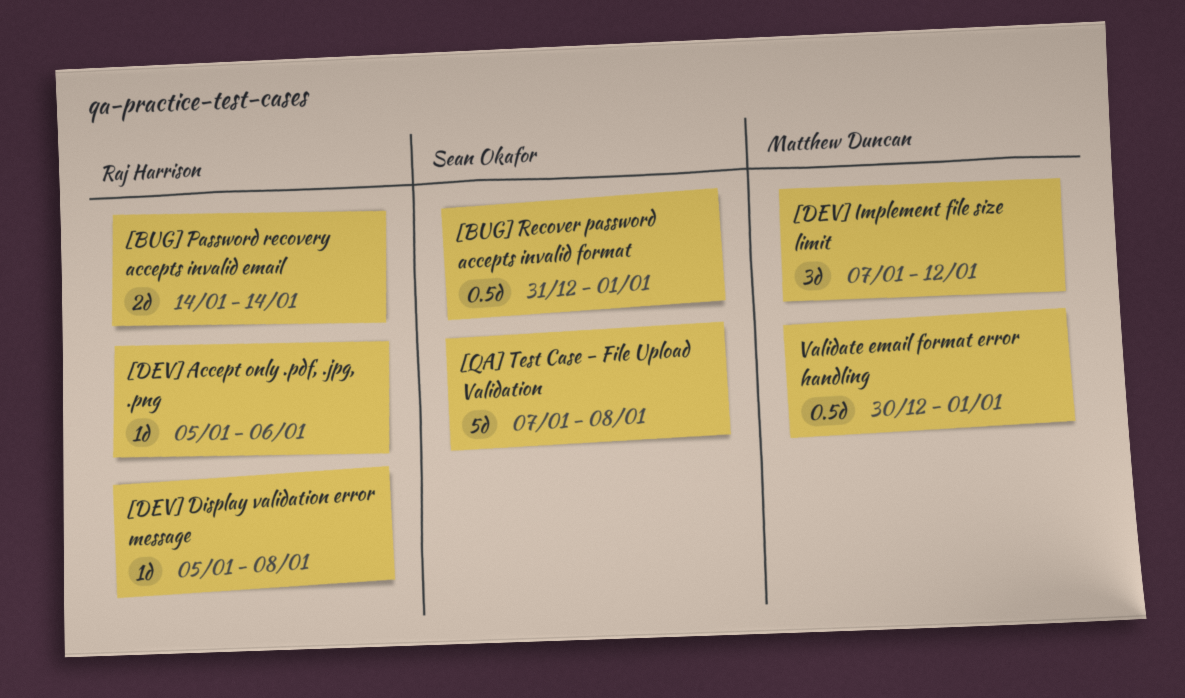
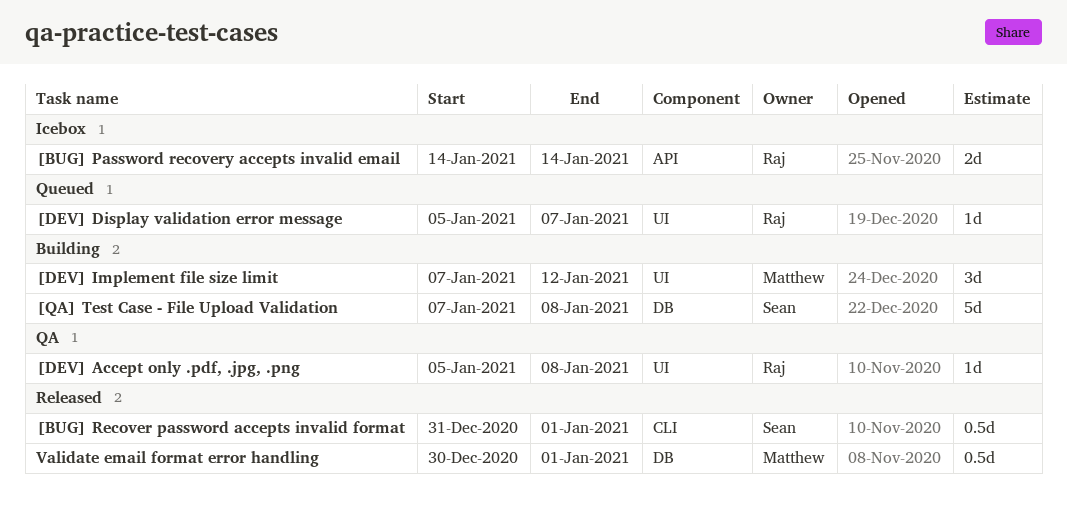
[DEV] Accept only .pdf, .jpg, .png, due: Jan 6 -> Jan 8
[DEV] Display validation error message, due: Jan 8 -> Jan 7

